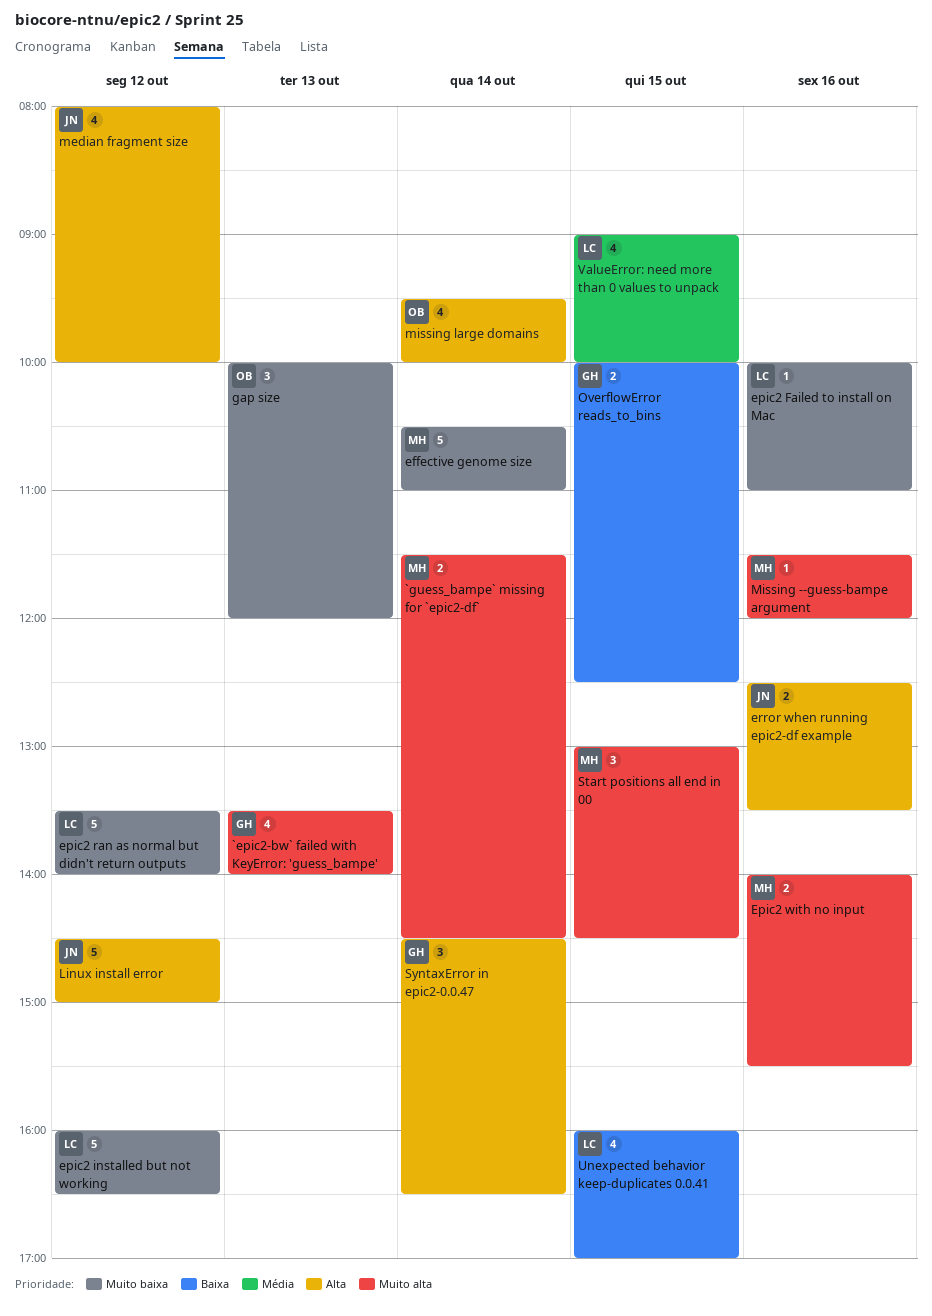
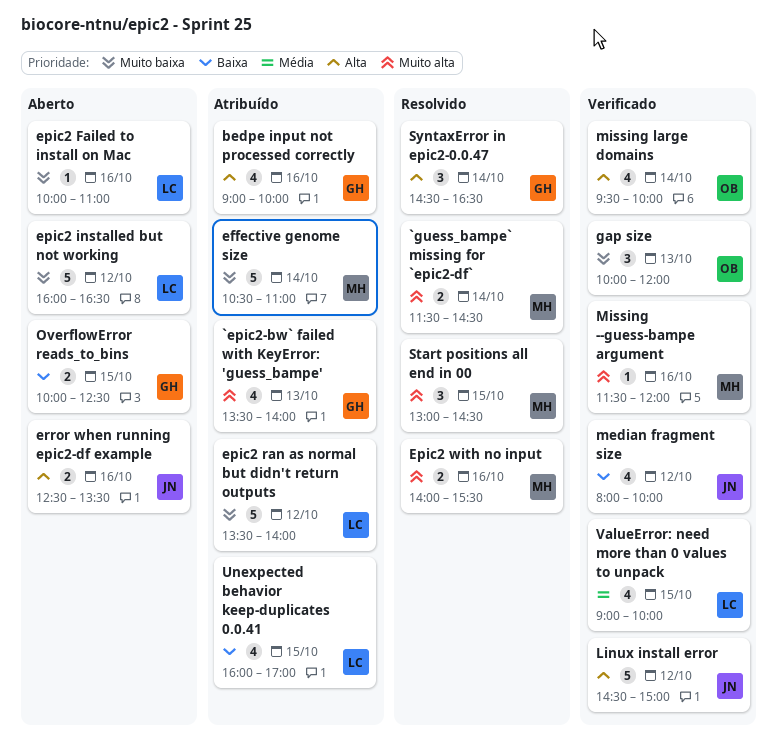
bedpe input not processed correctly: none -> present
median fragment size, priority: Alta -> Baixa

